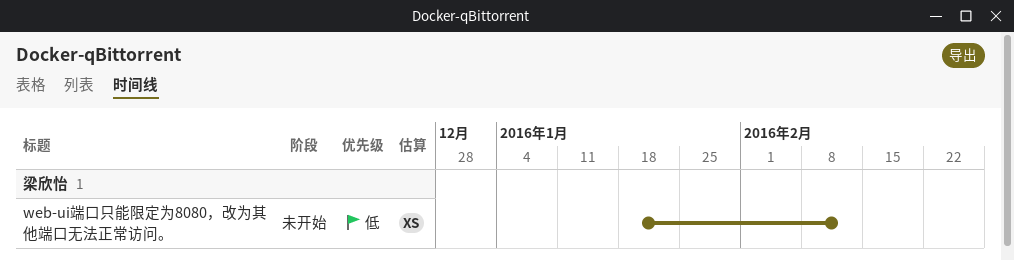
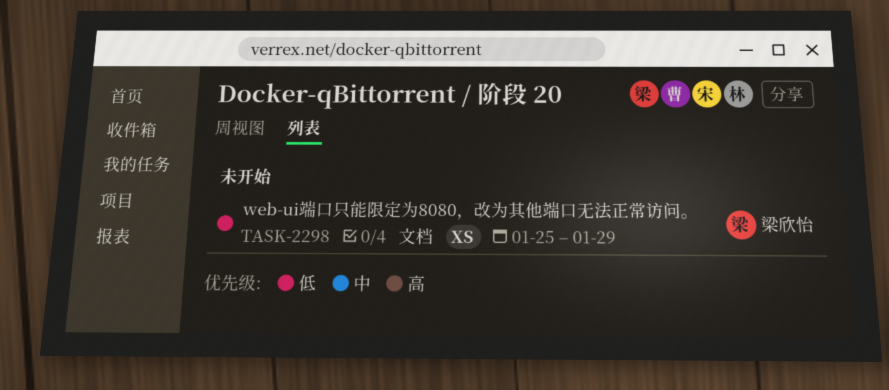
web-ui端口只能限定为8080，改为其他端口无法正常访问。, start: Jan 18 -> Jan 25
web-ui端口只能限定为8080，改为其他端口无法正常访问。, due: Feb 12 -> Jan 29

